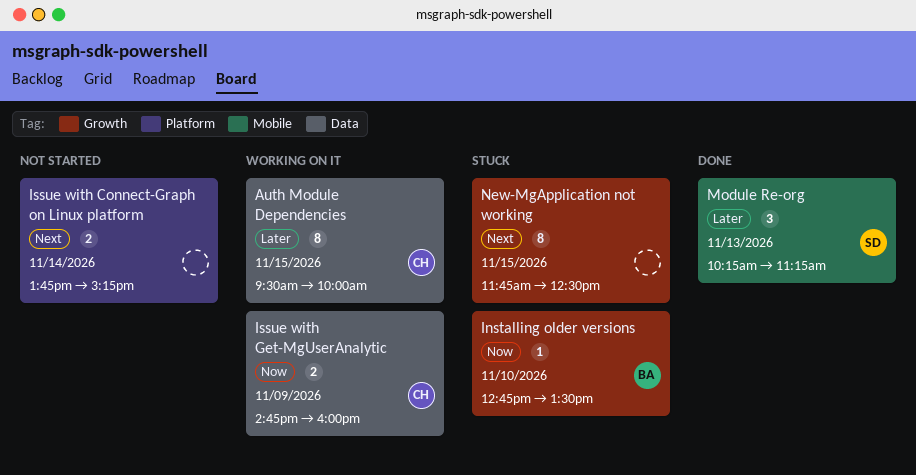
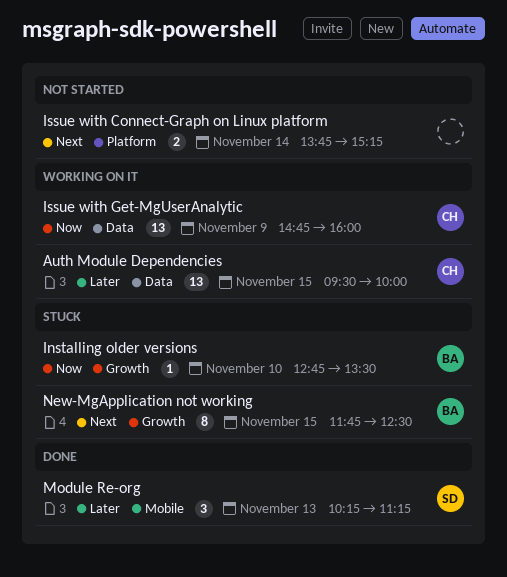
Auth Module Dependencies, estimate: 8 -> 13
Issue with Get-MgUserAnalytic, estimate: 2 -> 13
New-MgApplication not working, owner: none -> BA

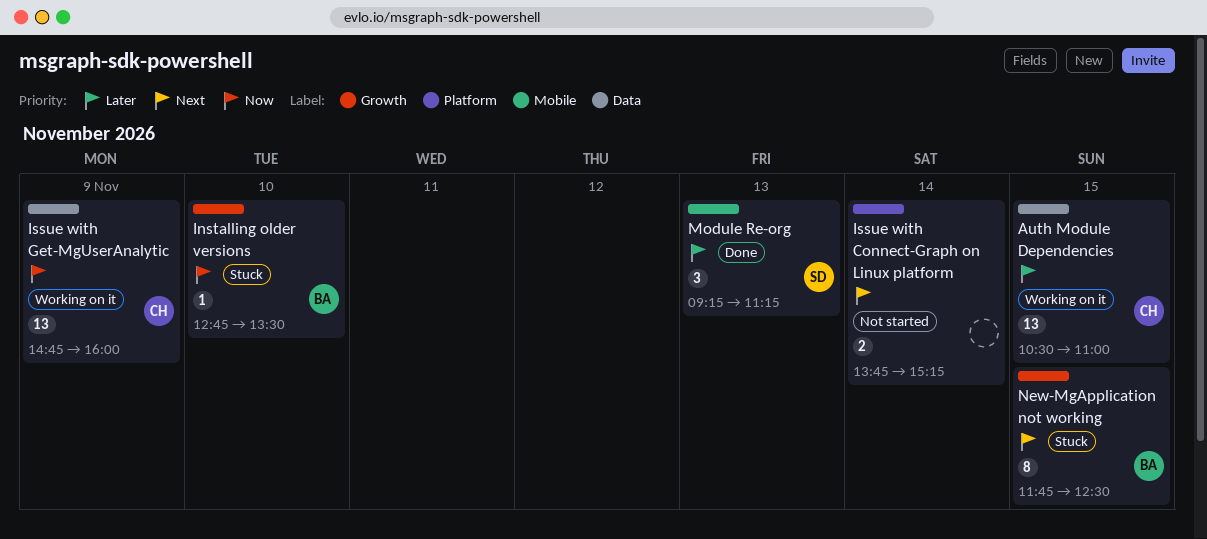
Auth Module Dependencies, begins: 09:30 -> 10:30
Auth Module Dependencies, ends: 10:00 -> 11:00
Module Re-org, begins: 10:15 -> 09:15

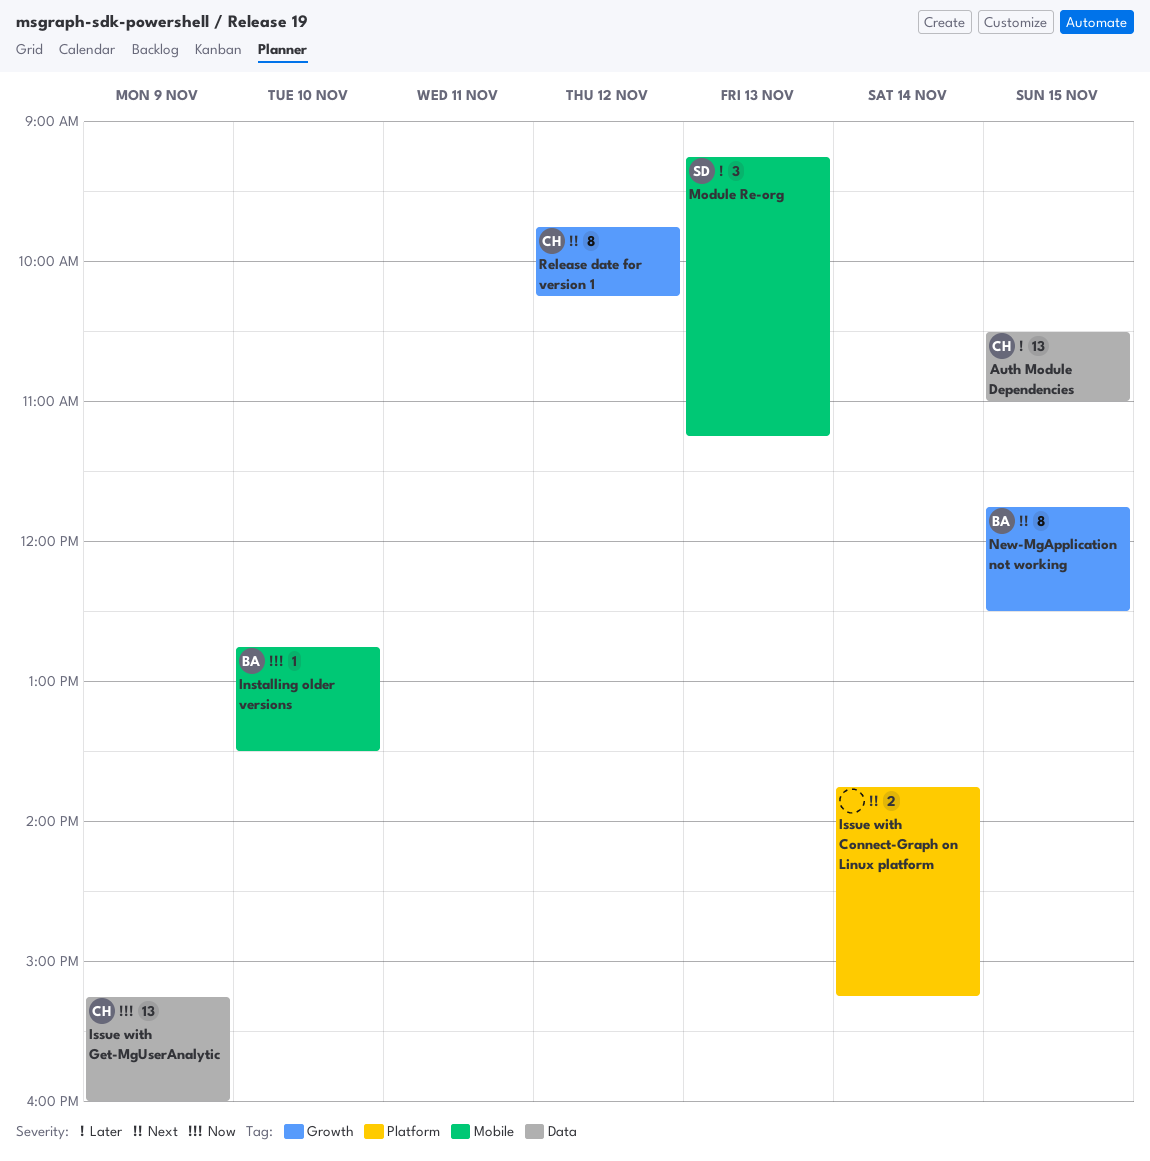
Installing older versions, label: Growth -> Mobile
Issue with Get-MgUserAnalytic, begins: 14:45 -> 15:15
Release date for version 1: none -> present

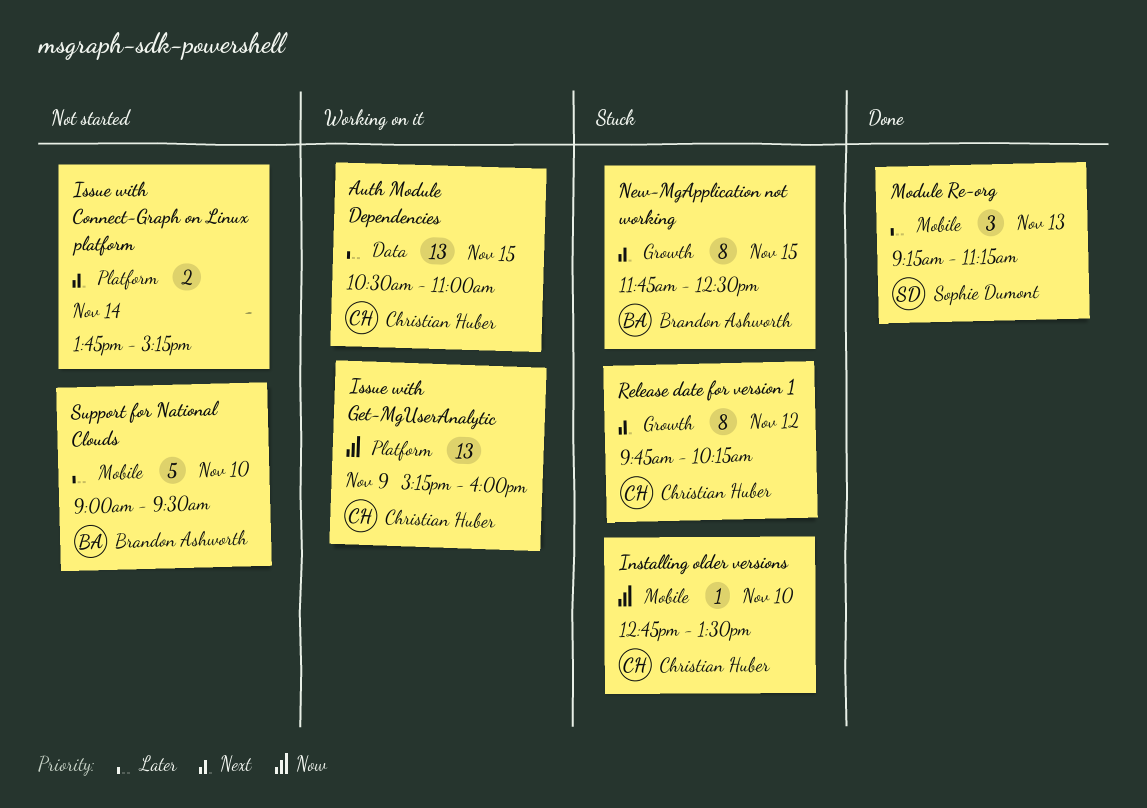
Installing older versions, owner: Brandon Ashworth -> Christian Huber
Issue with Get-MgUserAnalytic, label: Data -> Platform
Support for National Clouds: none -> present

